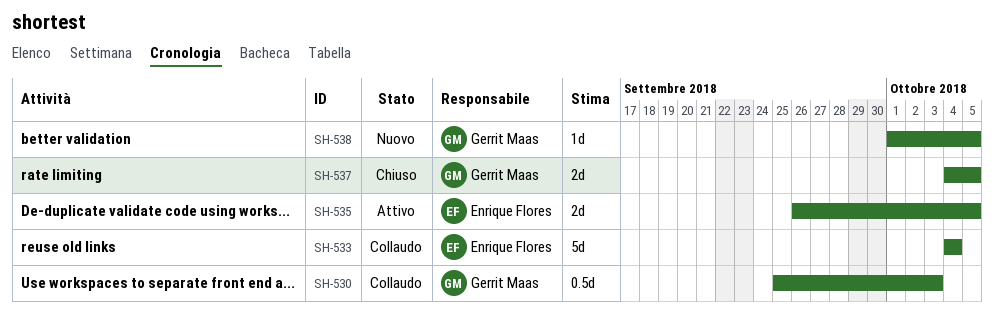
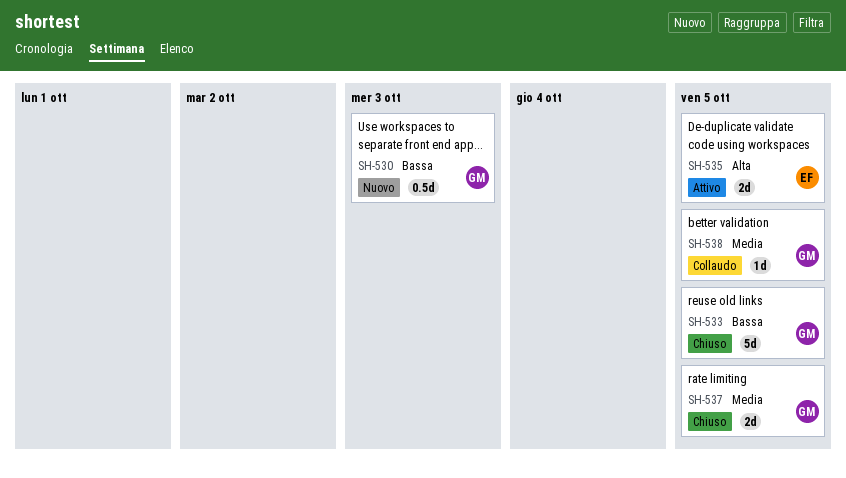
SH-530, status: Collaudo -> Nuovo
SH-533, status: Collaudo -> Chiuso
SH-533, owner: Enrique Flores -> Gerrit Maas
SH-533, due: Oct 4 -> Oct 5
SH-538, status: Nuovo -> Collaudo

